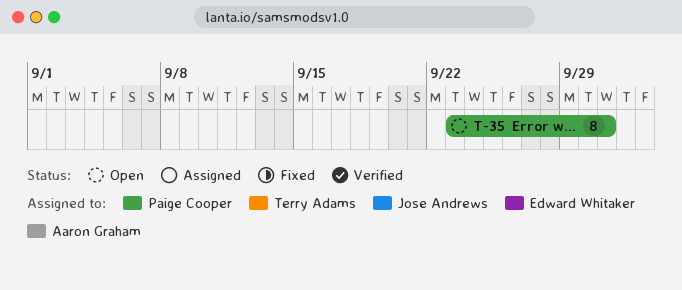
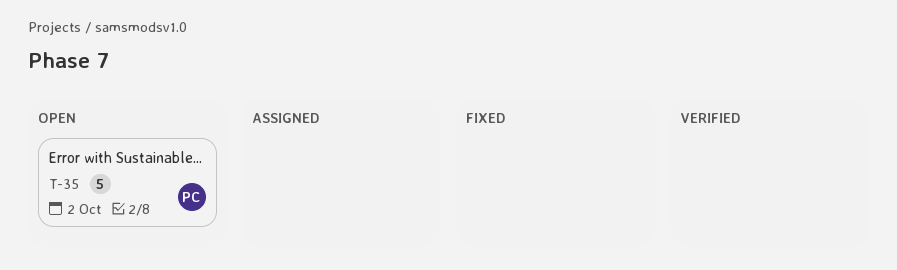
T-35, estimate: 8 -> 5
T-35, due: Oct 1 -> Oct 2

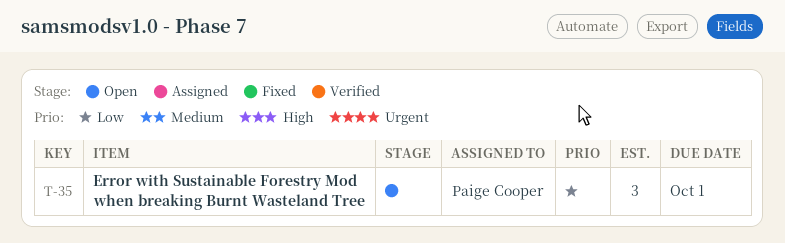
T-35, estimate: 5 -> 3
T-35, due: Oct 2 -> Oct 1

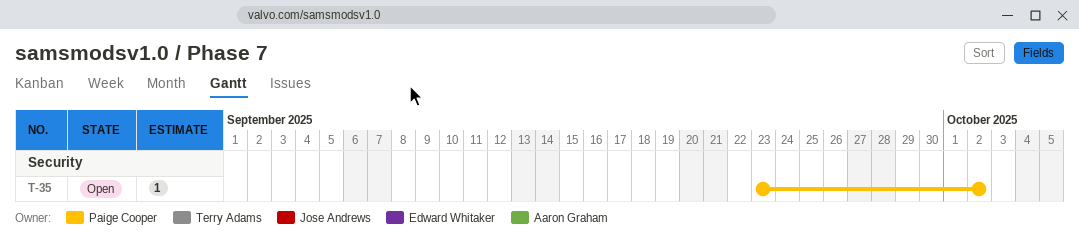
T-35, estimate: 3 -> 1
T-35, due: Oct 1 -> Oct 2

